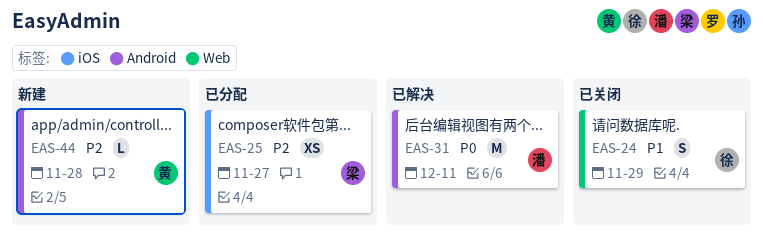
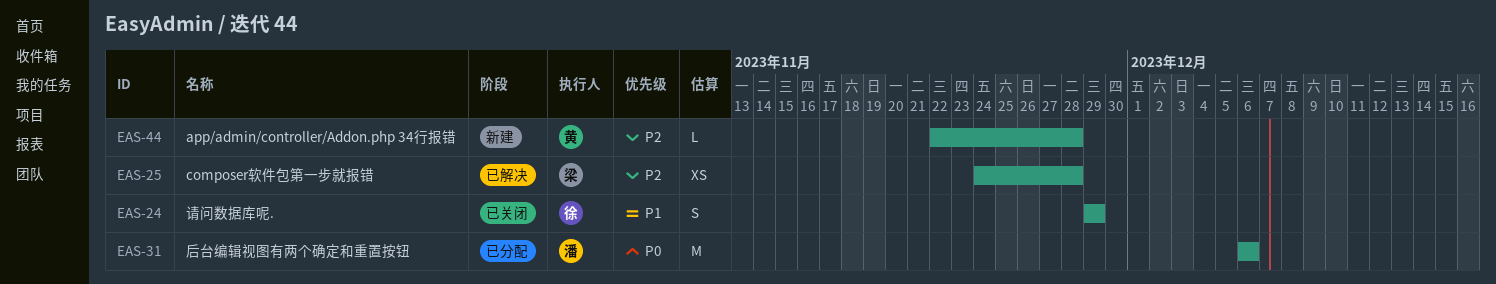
EAS-25, status: 已分配 -> 已解决
EAS-25, due: Nov 27 -> Nov 28
EAS-31, status: 已解决 -> 已分配
EAS-31, due: Dec 11 -> Dec 6

